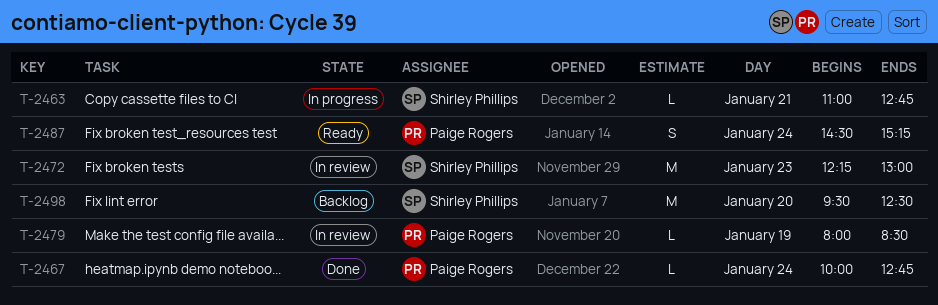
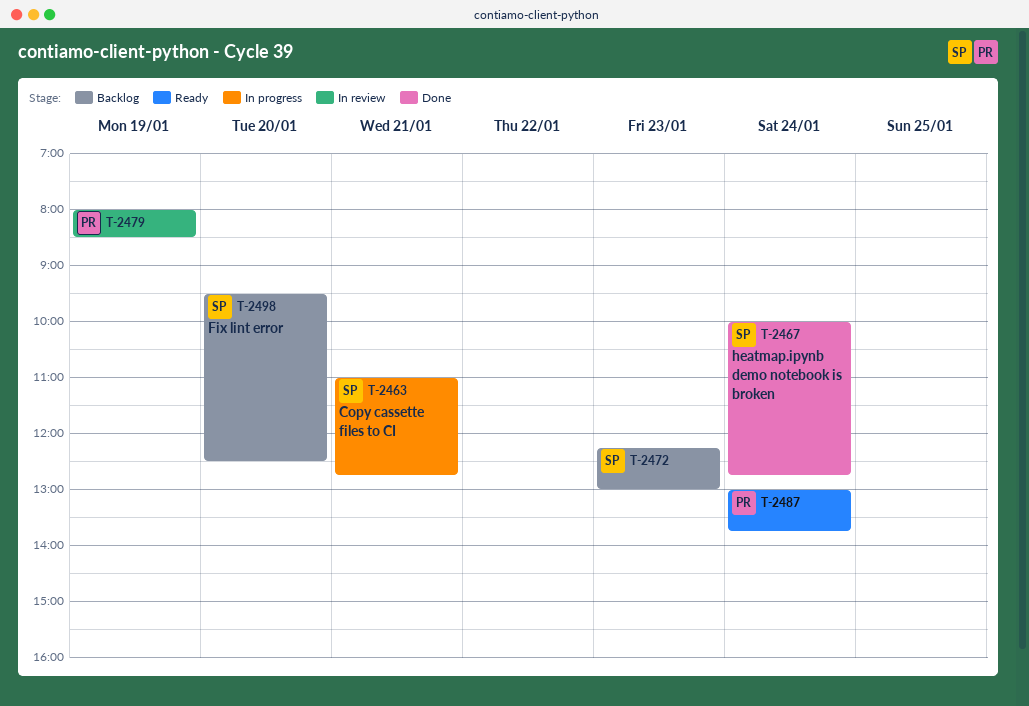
T-2467, owner: Paige Rogers -> Shirley Phillips
T-2472, status: In review -> Backlog
T-2487, begins: 14:30 -> 13:00
T-2487, ends: 15:15 -> 13:45

